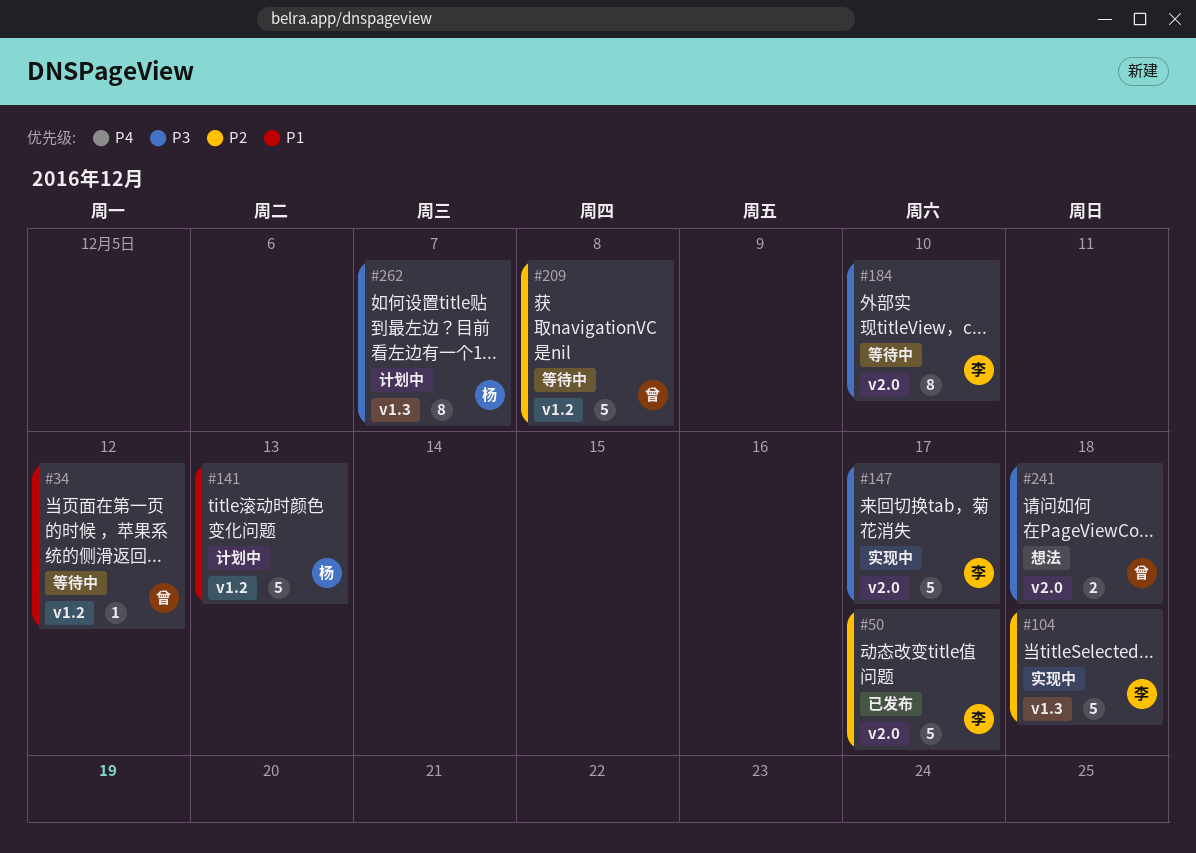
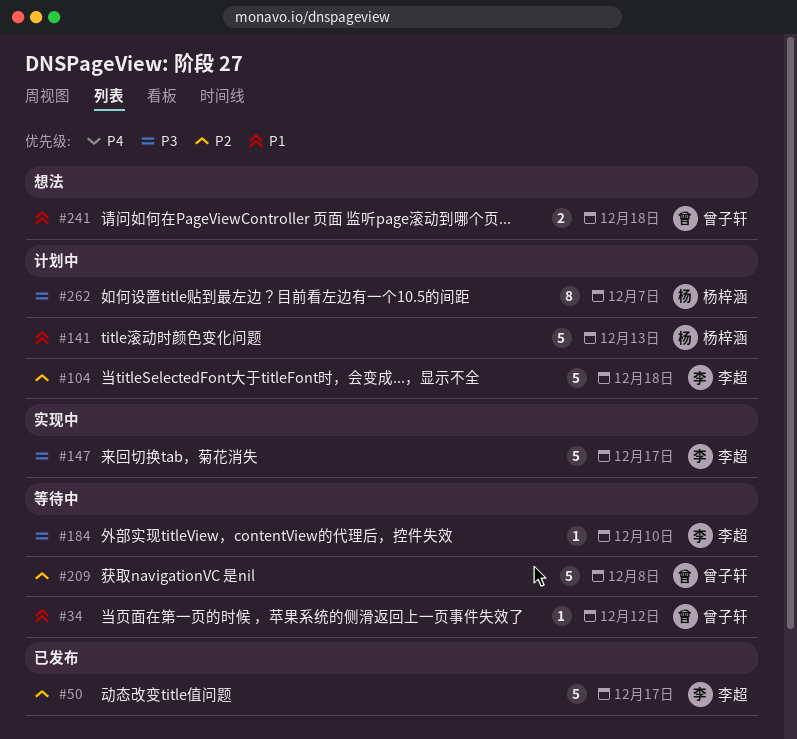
#104, status: 实现中 -> 计划中
#184, estimate: 8 -> 1
#241, priority: P3 -> P1

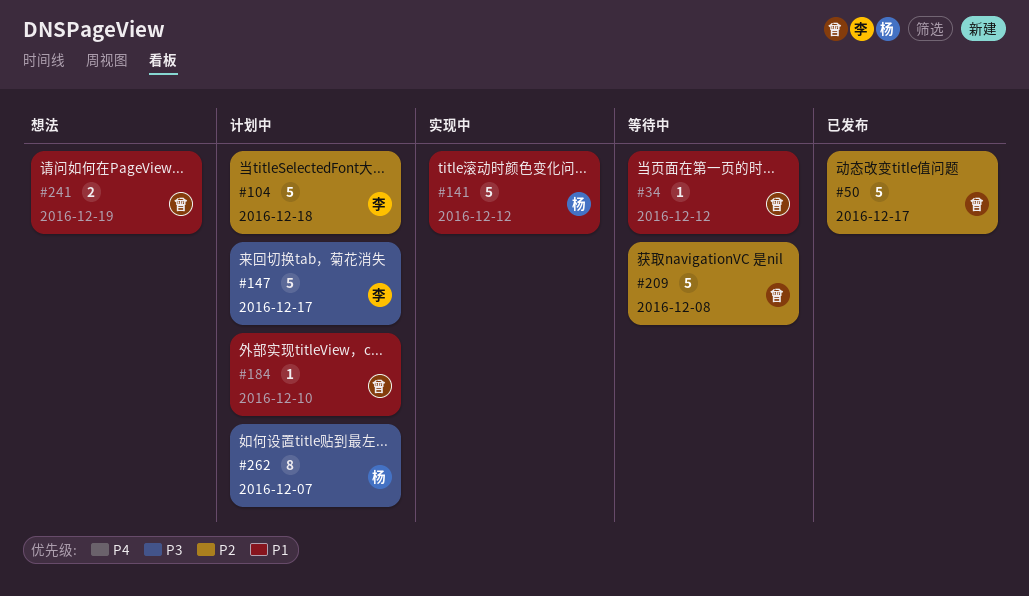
#50, owner: 李超 -> 曾子轩
#141, status: 计划中 -> 实现中
#141, due: Dec 13 -> Dec 12
#147, status: 实现中 -> 计划中
#184, status: 等待中 -> 计划中
#184, owner: 李超 -> 曾子轩
#184, priority: P3 -> P1
#241, due: Dec 18 -> Dec 19

